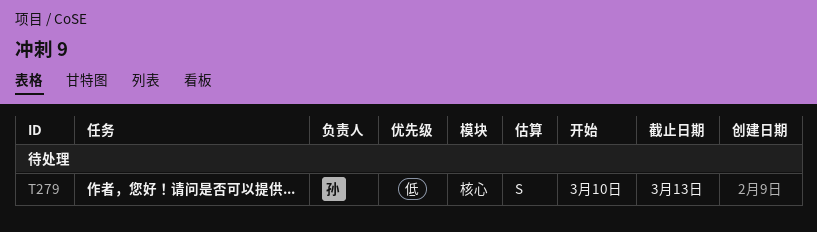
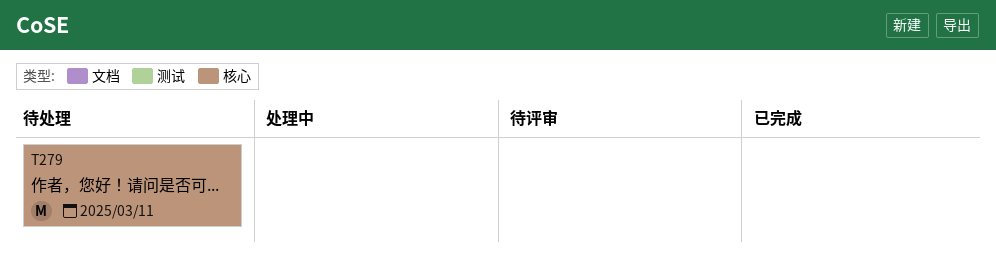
T279, estimate: S -> M
T279, due: Mar 13 -> Mar 11

